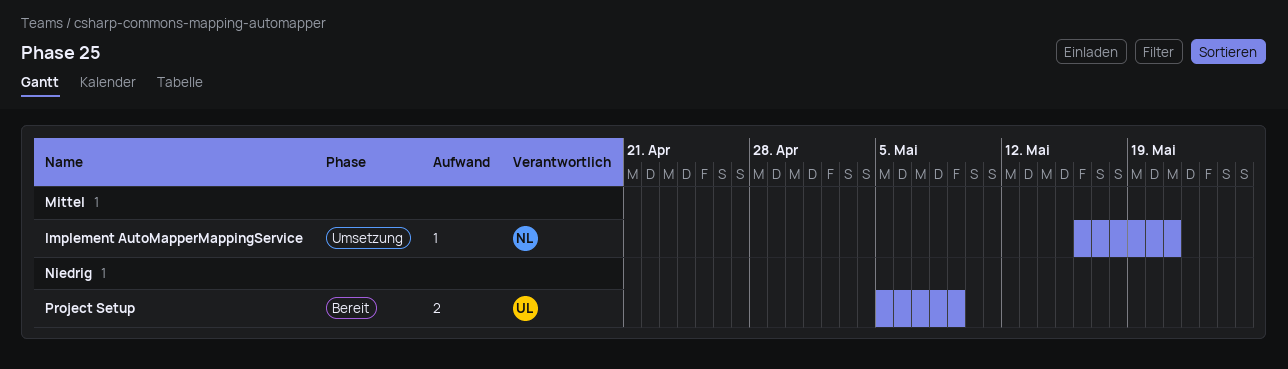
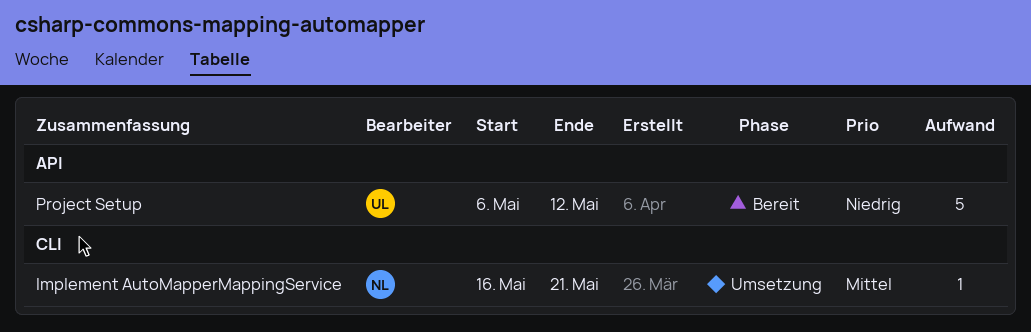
Project Setup, estimate: 2 -> 5
Project Setup, start: May 5 -> May 6
Project Setup, due: May 9 -> May 12

